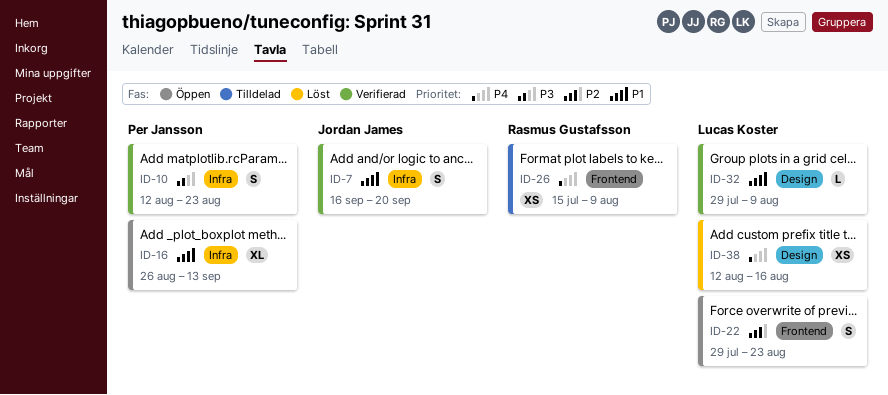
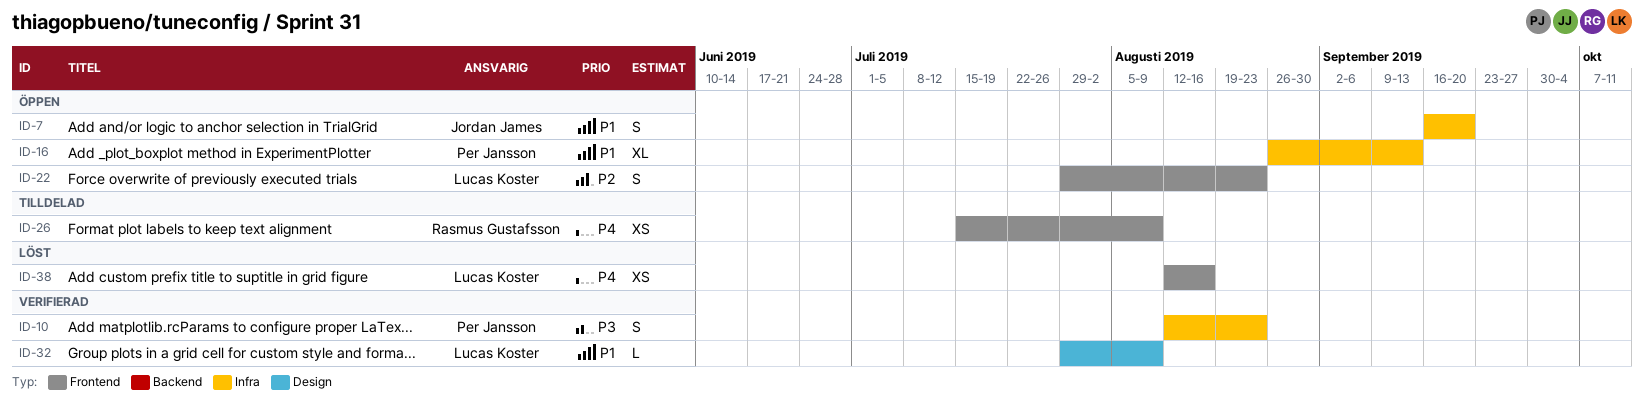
ID-7, status: Verifierad -> Öppen
ID-38, label: Design -> Frontend

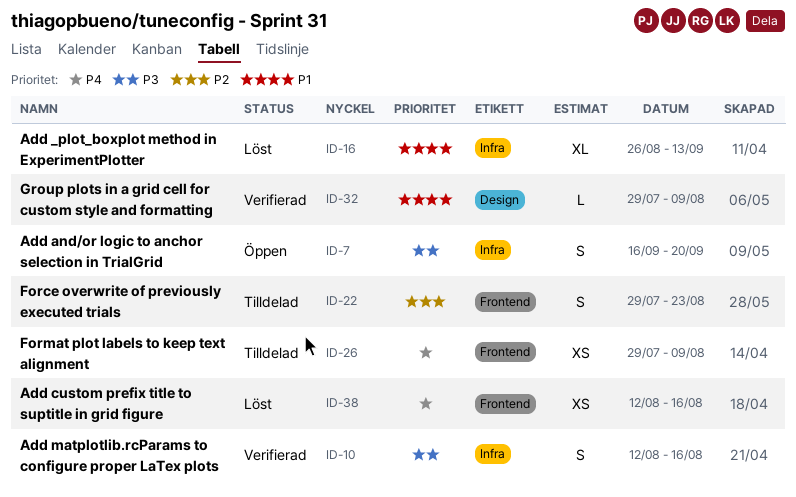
ID-7, priority: P1 -> P3
ID-10, due: Aug 23 -> Aug 16
ID-16, status: Öppen -> Löst
ID-22, status: Öppen -> Tilldelad
ID-26, start: Jul 15 -> Jul 29

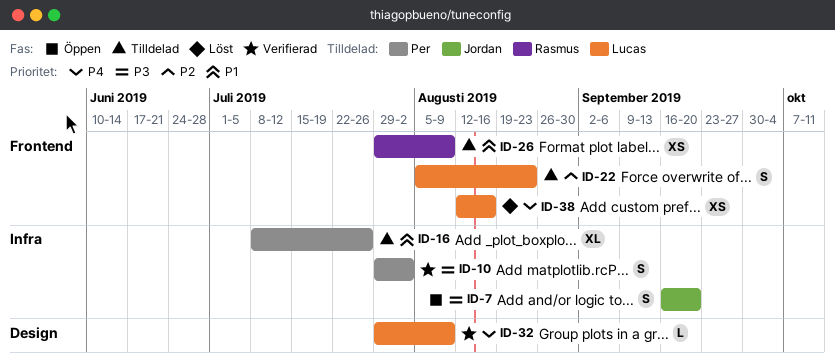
ID-10, start: Aug 12 -> Jul 29
ID-10, due: Aug 16 -> Aug 2
ID-16, status: Löst -> Tilldelad
ID-16, start: Aug 26 -> Jul 8
ID-16, due: Sep 13 -> Jul 26
ID-22, start: Jul 29 -> Aug 5
ID-26, priority: P4 -> P1
ID-32, priority: P1 -> P4

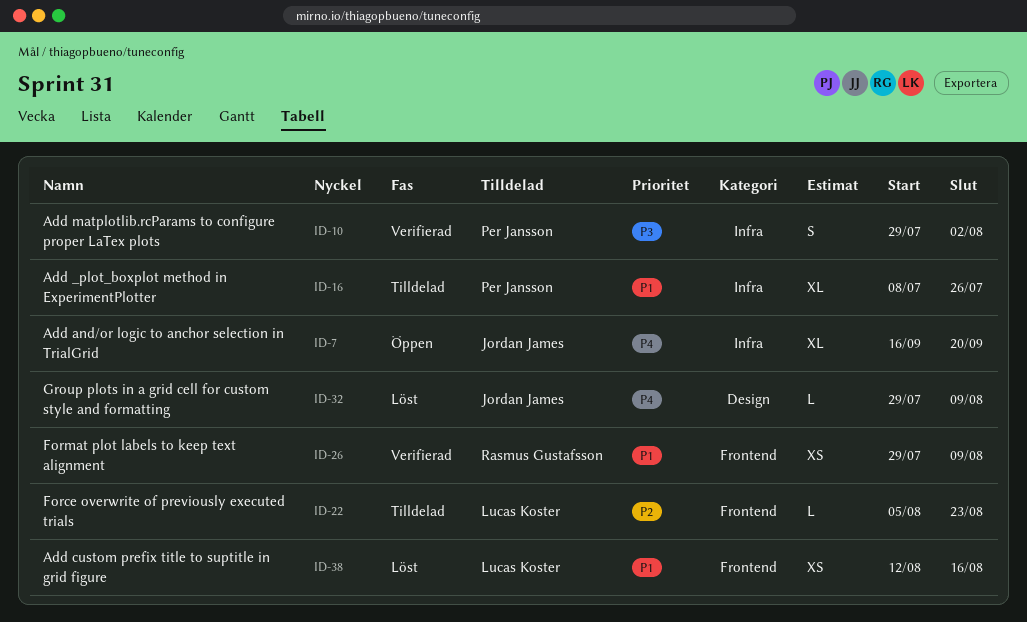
ID-7, priority: P3 -> P4
ID-7, estimate: S -> XL
ID-22, estimate: S -> L
ID-26, status: Tilldelad -> Verifierad
ID-32, status: Verifierad -> Löst
ID-32, owner: Lucas Koster -> Jordan James
ID-38, priority: P4 -> P1

